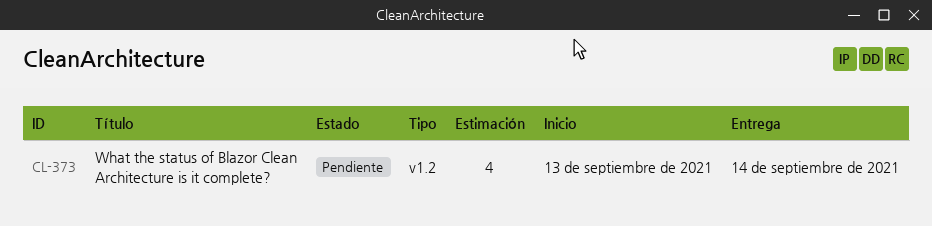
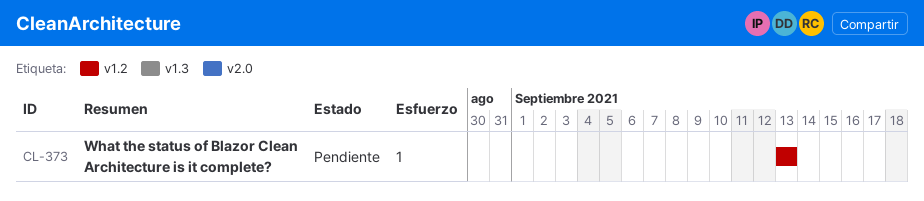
CL-373, estimate: 4 -> 1
CL-373, due: Sep 14 -> Sep 13

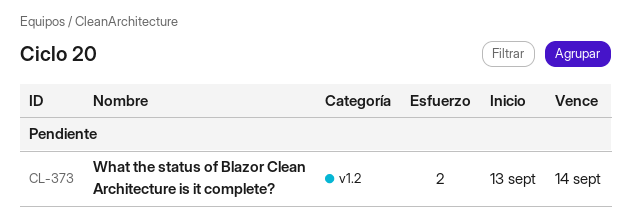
CL-373, estimate: 1 -> 2
CL-373, due: Sep 13 -> Sep 14

